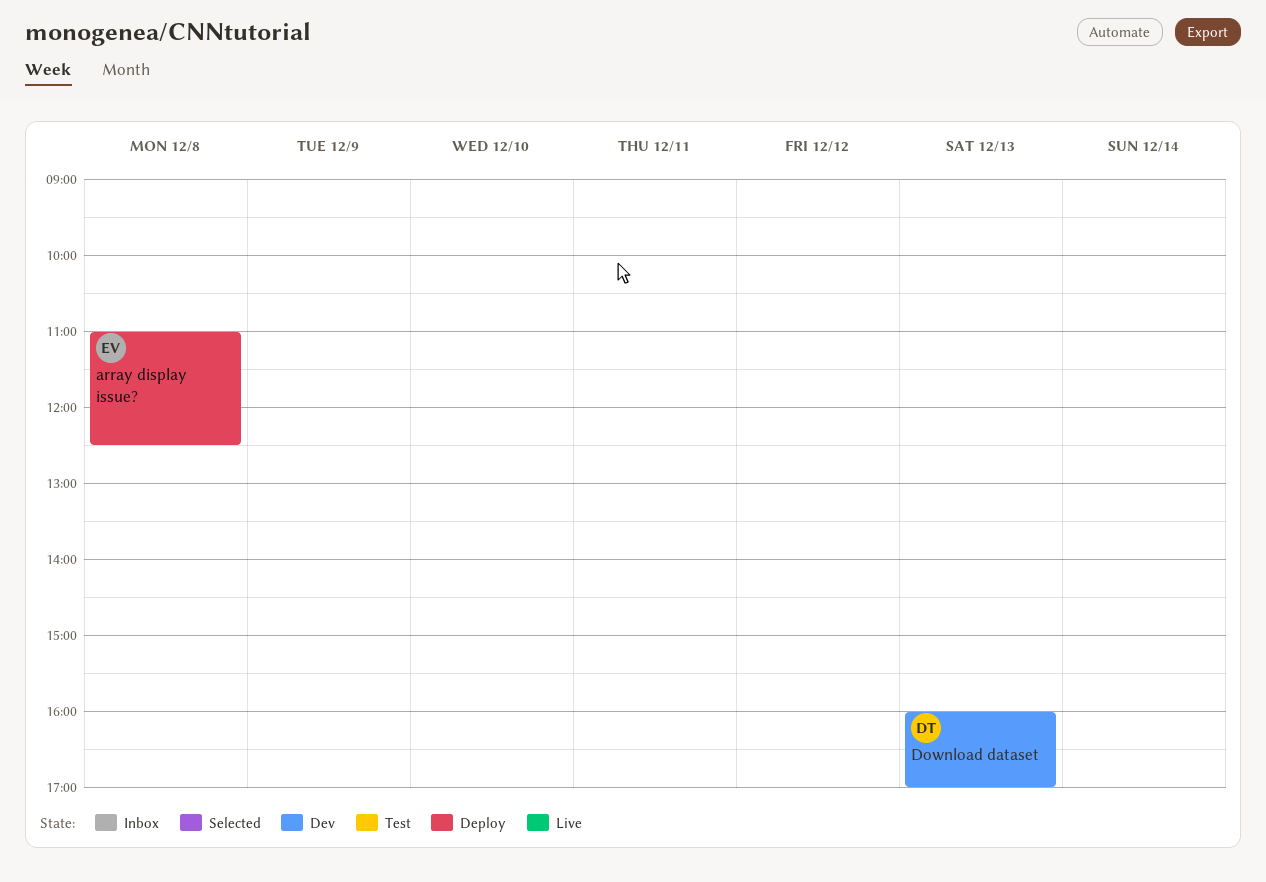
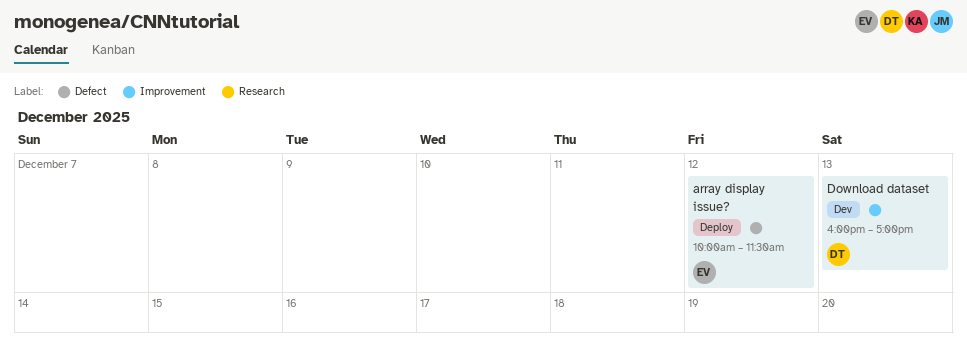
array display issue?, day: Dec 8 -> Dec 12
array display issue?, begins: 11:00 -> 10:00
array display issue?, ends: 12:30 -> 11:30

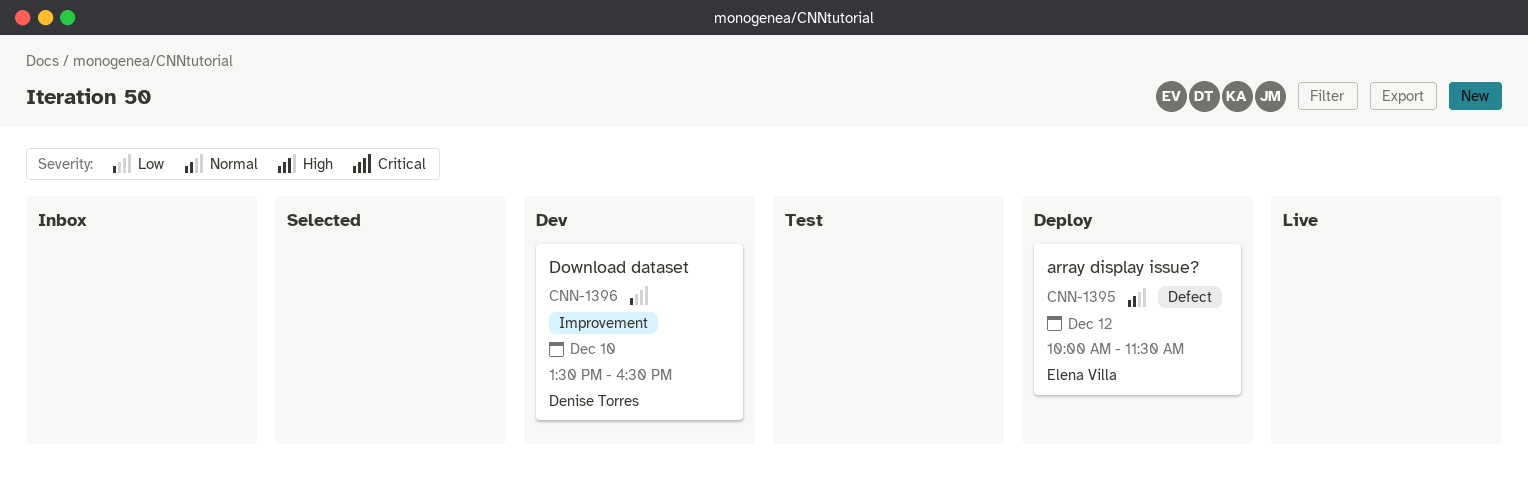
Download dataset, day: Dec 13 -> Dec 10
Download dataset, begins: 16:00 -> 13:30
Download dataset, ends: 17:00 -> 16:30

